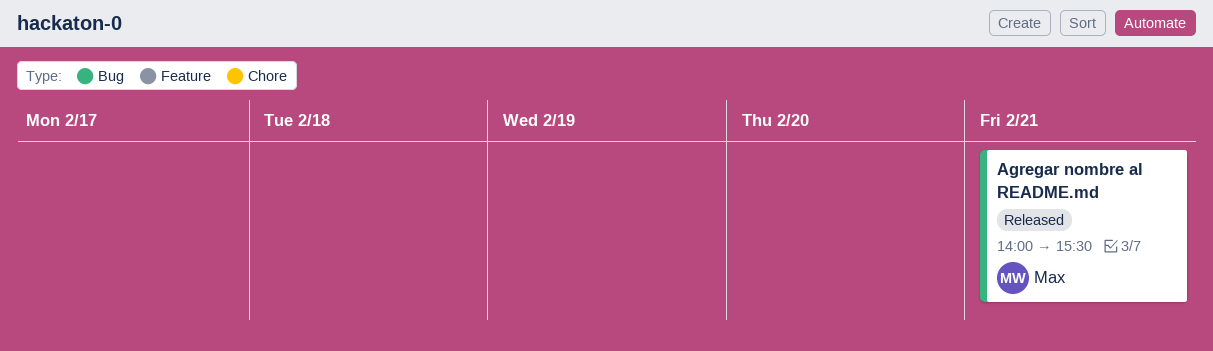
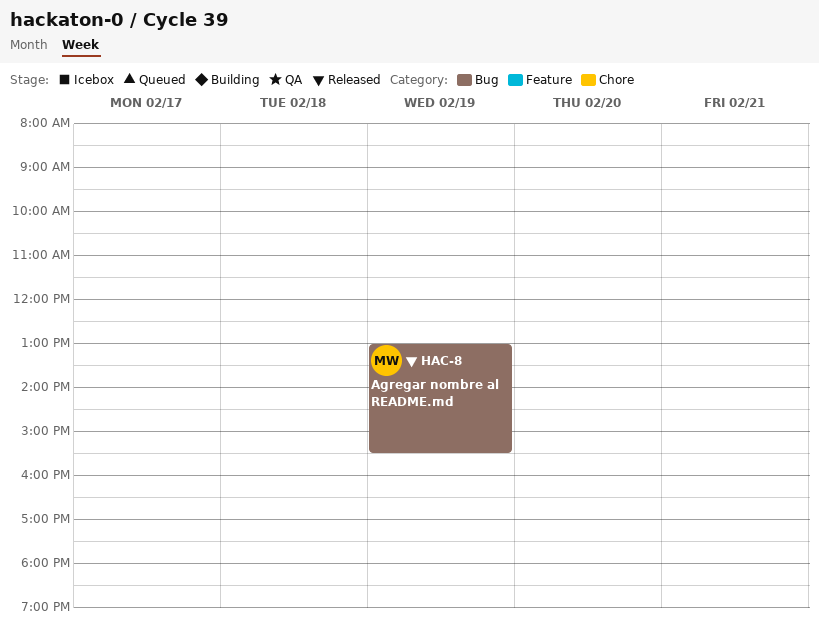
Agregar nombre al README.md, day: Feb 21 -> Feb 19
Agregar nombre al README.md, begins: 14:00 -> 13:00

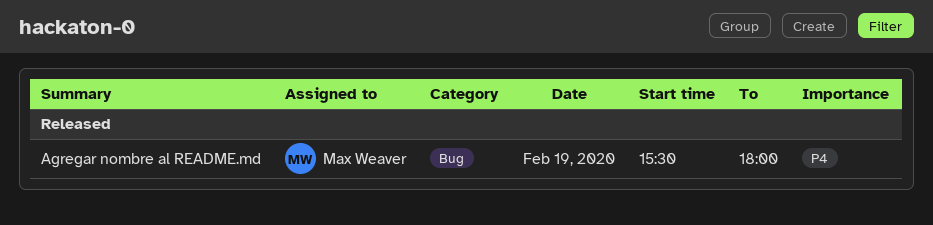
Agregar nombre al README.md, begins: 13:00 -> 15:30
Agregar nombre al README.md, ends: 15:30 -> 18:00

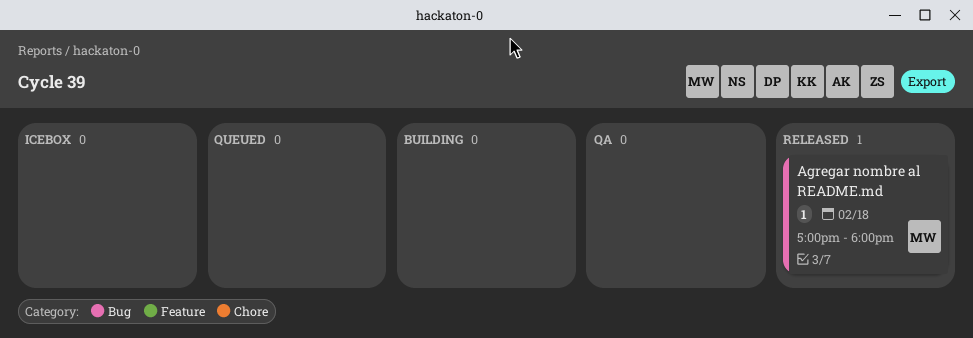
Agregar nombre al README.md, day: Feb 19 -> Feb 18
Agregar nombre al README.md, begins: 15:30 -> 17:00

